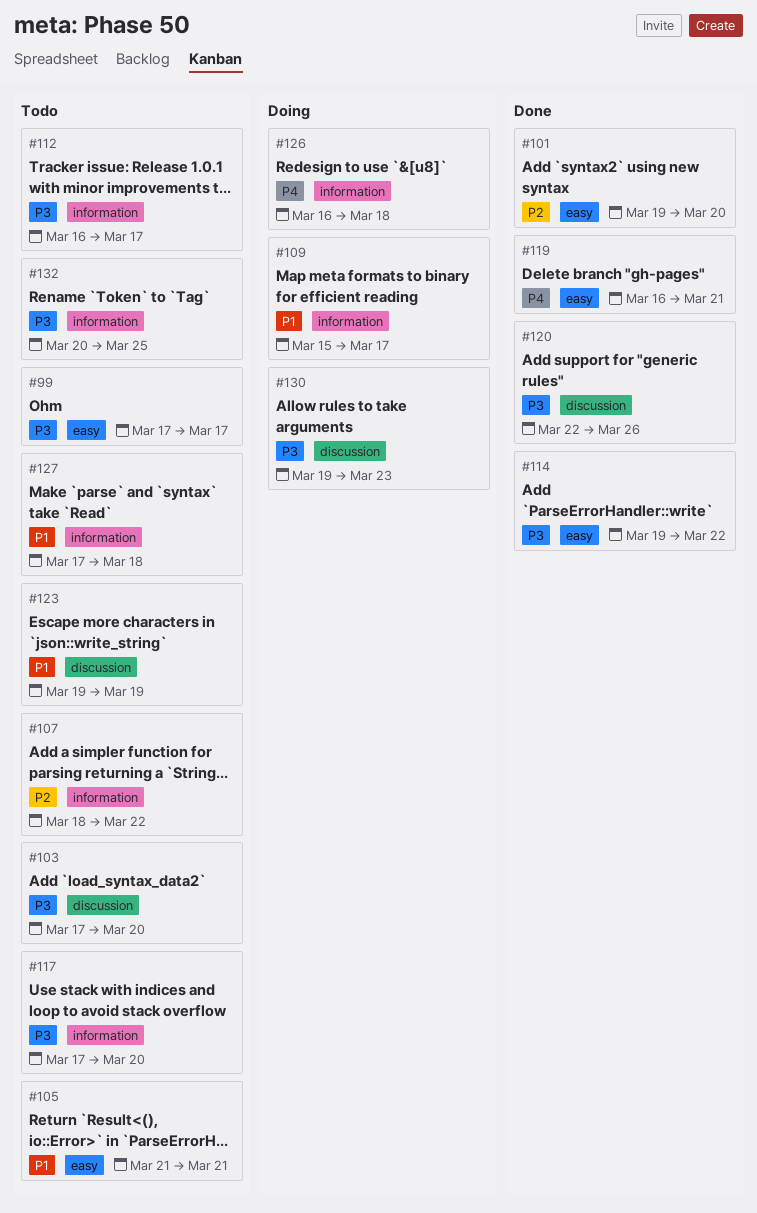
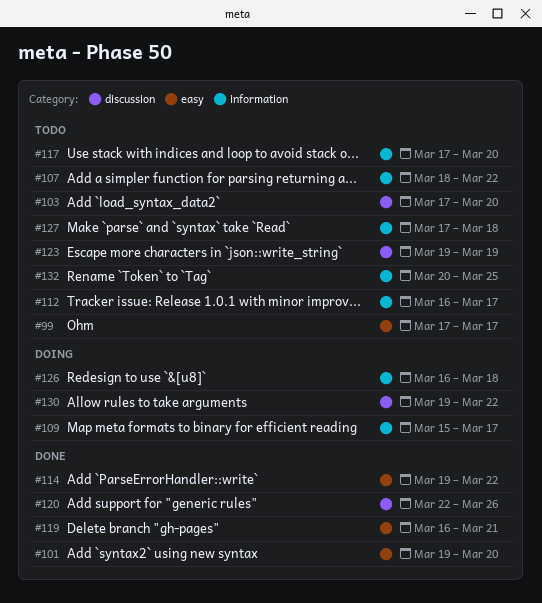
#105: present -> none
#130, due: Mar 23 -> Mar 22

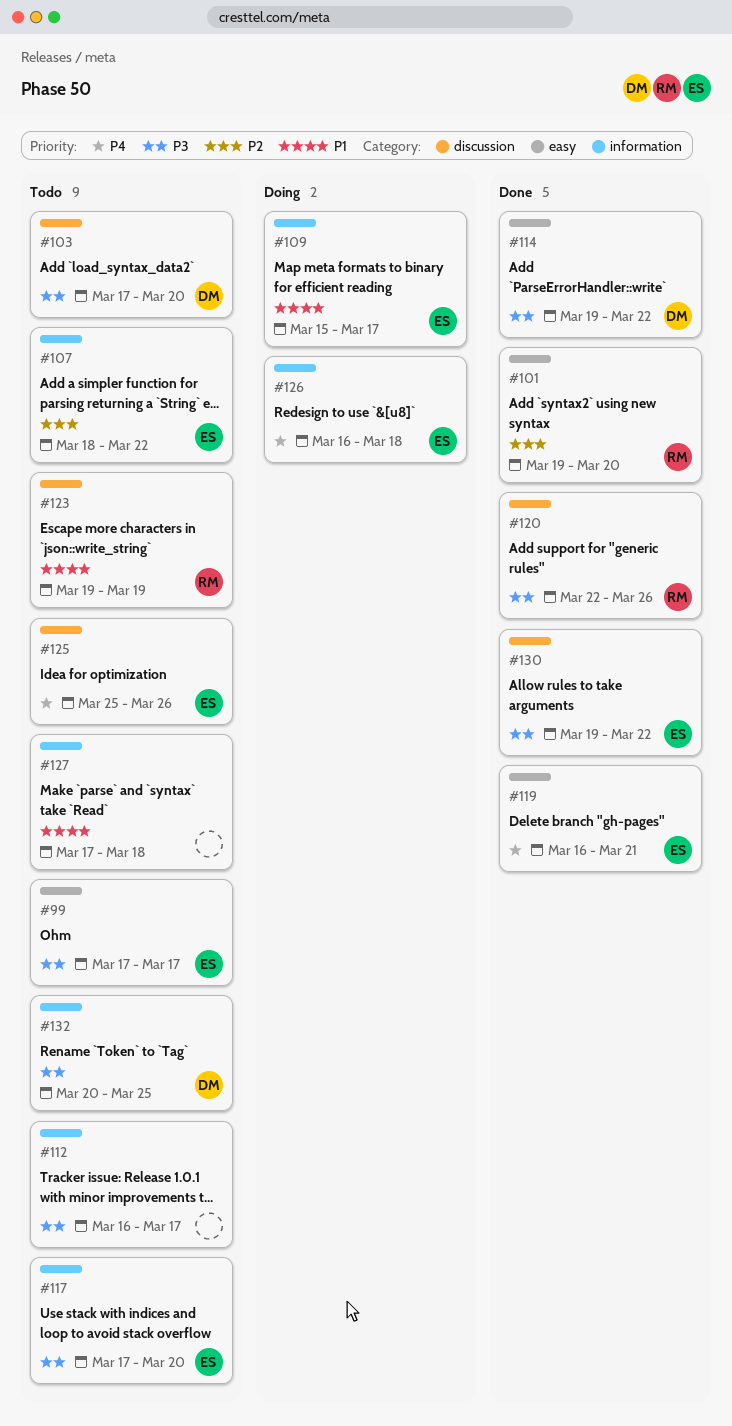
#125: none -> present
#130, status: Doing -> Done

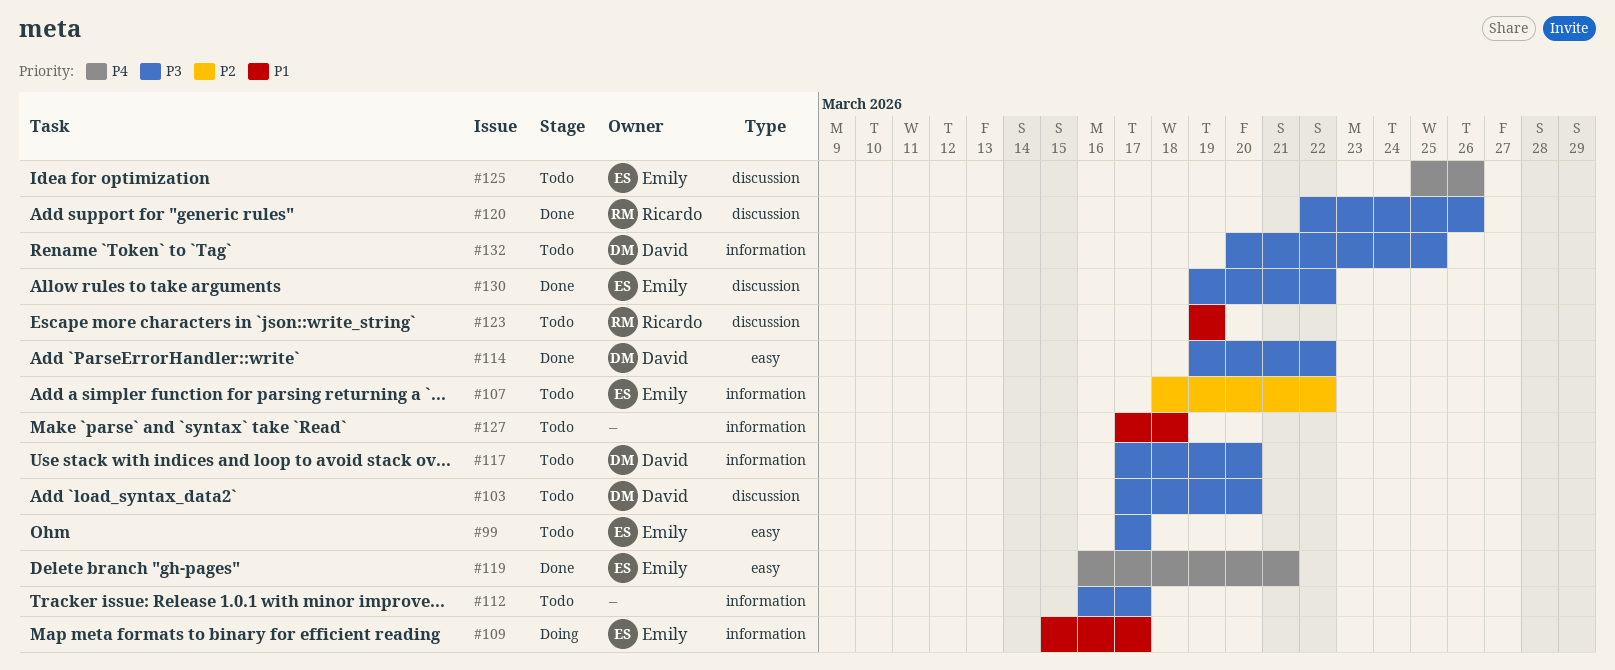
#101: present -> none
#117, owner: Emily -> David
#126: present -> none

